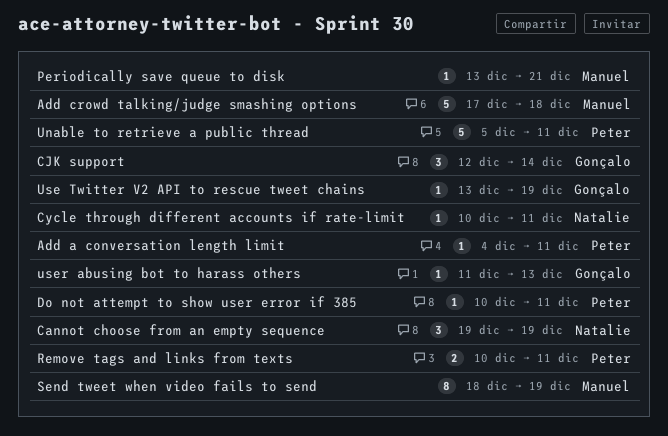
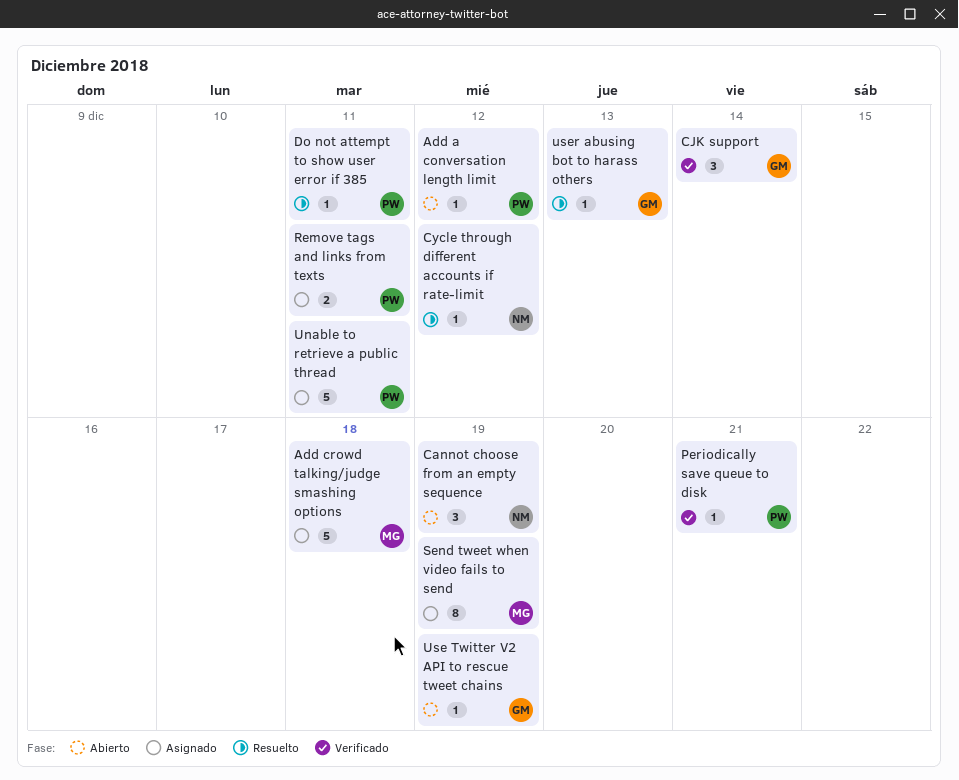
Add a conversation length limit, due: Dec 11 -> Dec 12
Cycle through different accounts if rate-limit, due: Dec 11 -> Dec 12
Periodically save queue to disk, owner: Manuel -> Peter

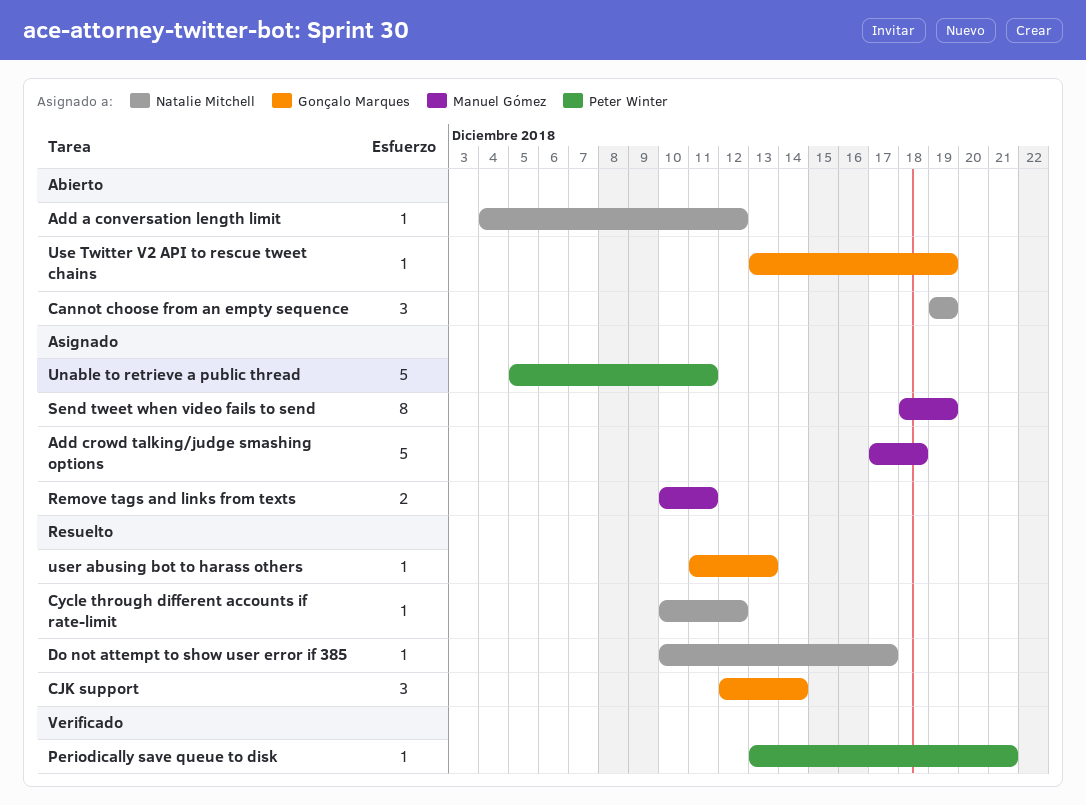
Add a conversation length limit, owner: Peter Winter -> Natalie Mitchell
CJK support, status: Verificado -> Resuelto
Do not attempt to show user error if 385, owner: Peter Winter -> Natalie Mitchell
Do not attempt to show user error if 385, due: Dec 11 -> Dec 17
Remove tags and links from texts, owner: Peter Winter -> Manuel Gómez

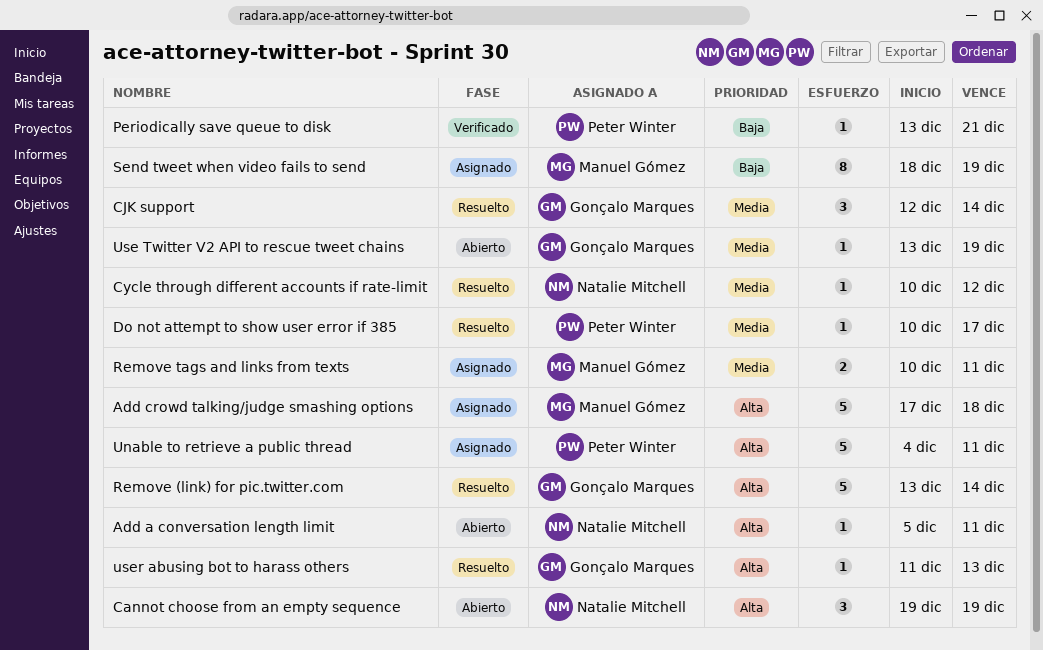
Add a conversation length limit, start: Dec 4 -> Dec 5
Add a conversation length limit, due: Dec 12 -> Dec 11
Do not attempt to show user error if 385, owner: Natalie Mitchell -> Peter Winter
Remove (link) for pic.twitter.com: none -> present
Unable to retrieve a public thread, start: Dec 5 -> Dec 4

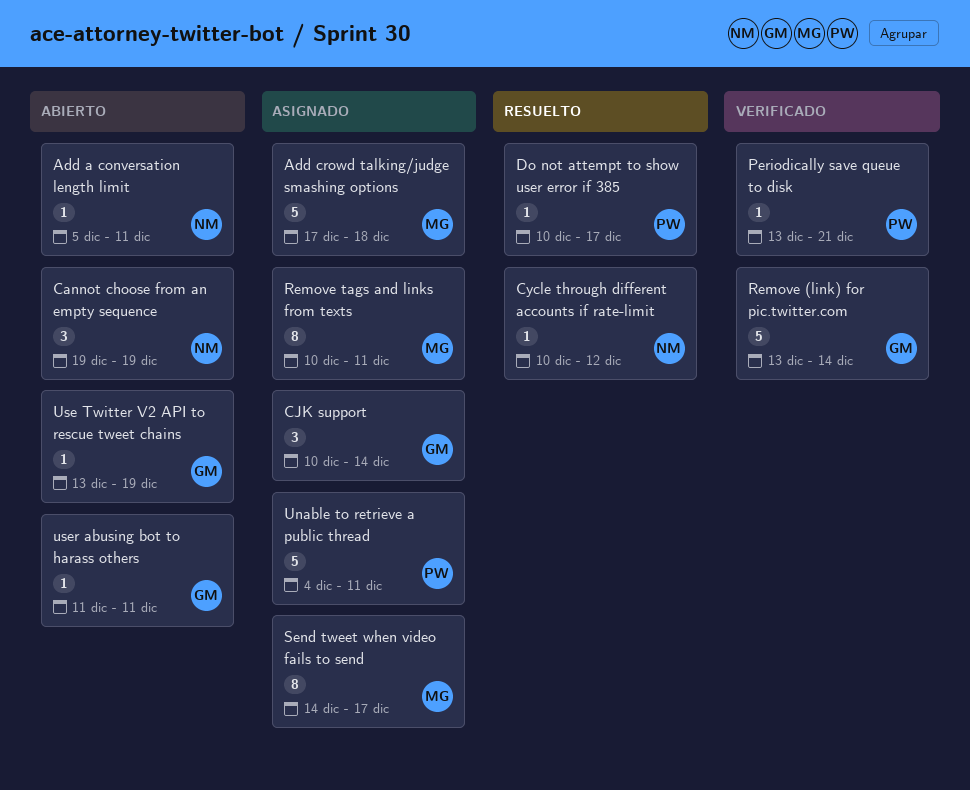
CJK support, status: Resuelto -> Asignado
CJK support, start: Dec 12 -> Dec 10
Remove (link) for pic.twitter.com, status: Resuelto -> Verificado
Remove tags and links from texts, estimate: 2 -> 8
Send tweet when video fails to send, start: Dec 18 -> Dec 14
Send tweet when video fails to send, due: Dec 19 -> Dec 17
user abusing bot to harass others, status: Resuelto -> Abierto
user abusing bot to harass others, due: Dec 13 -> Dec 11

